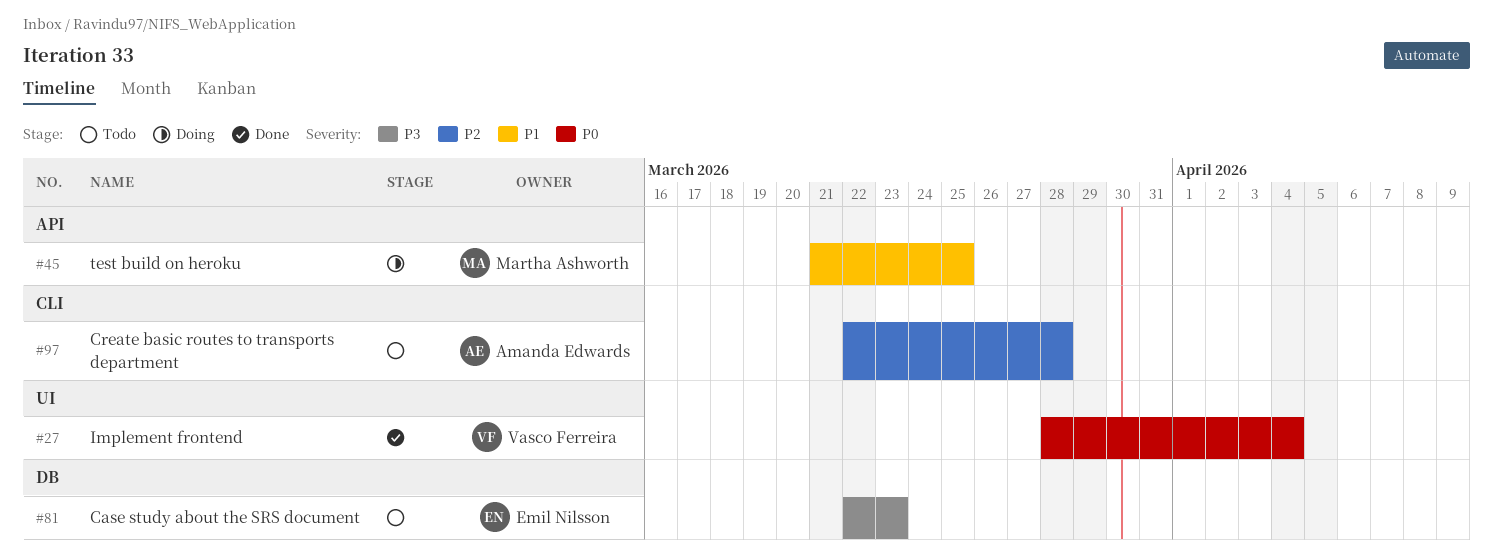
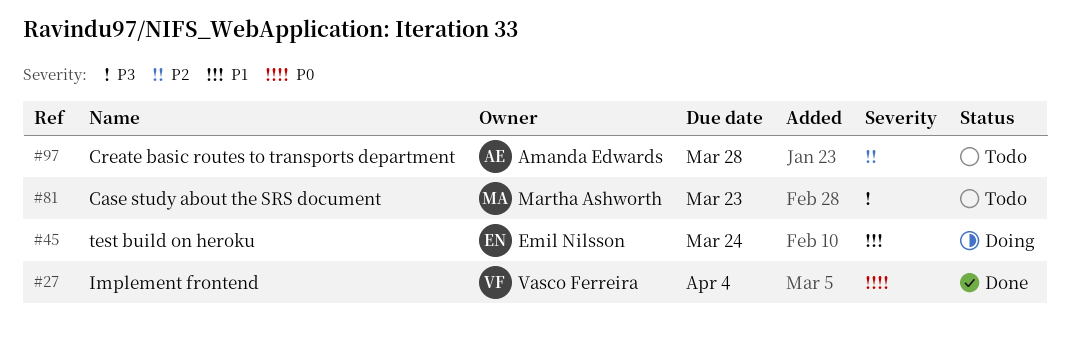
#45, owner: Martha Ashworth -> Emil Nilsson
#45, due: Mar 25 -> Mar 24
#81, owner: Emil Nilsson -> Martha Ashworth

